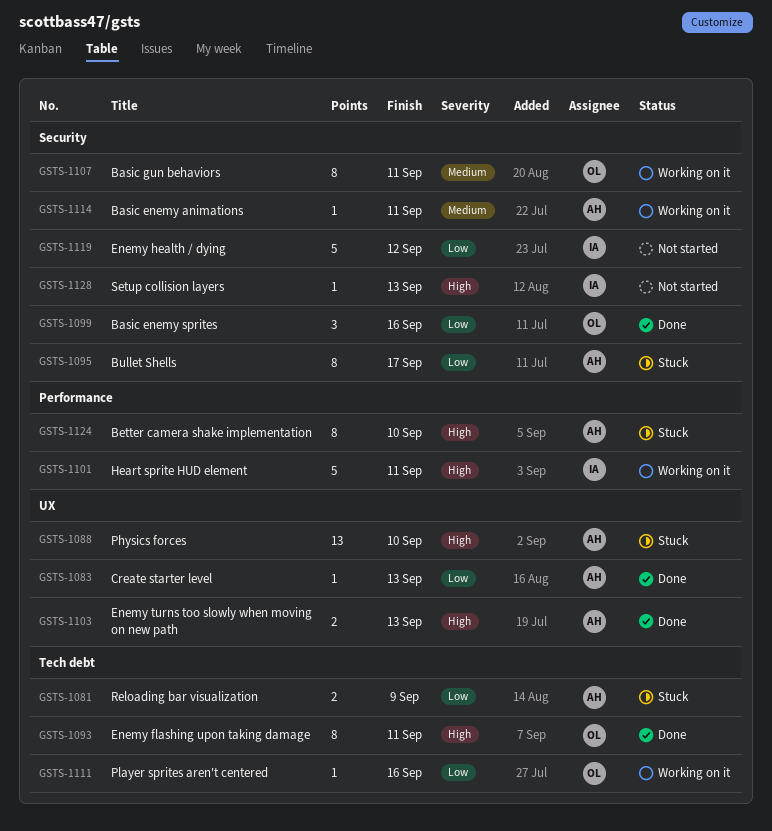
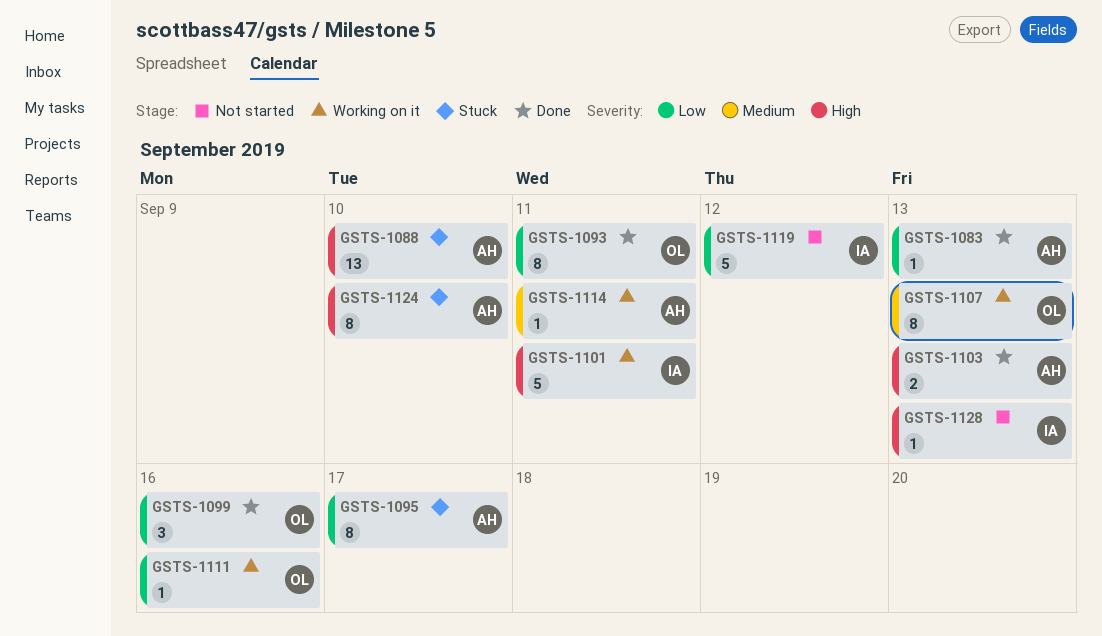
GSTS-1081: present -> none
GSTS-1093, priority: High -> Low
GSTS-1107, due: Sep 11 -> Sep 13

